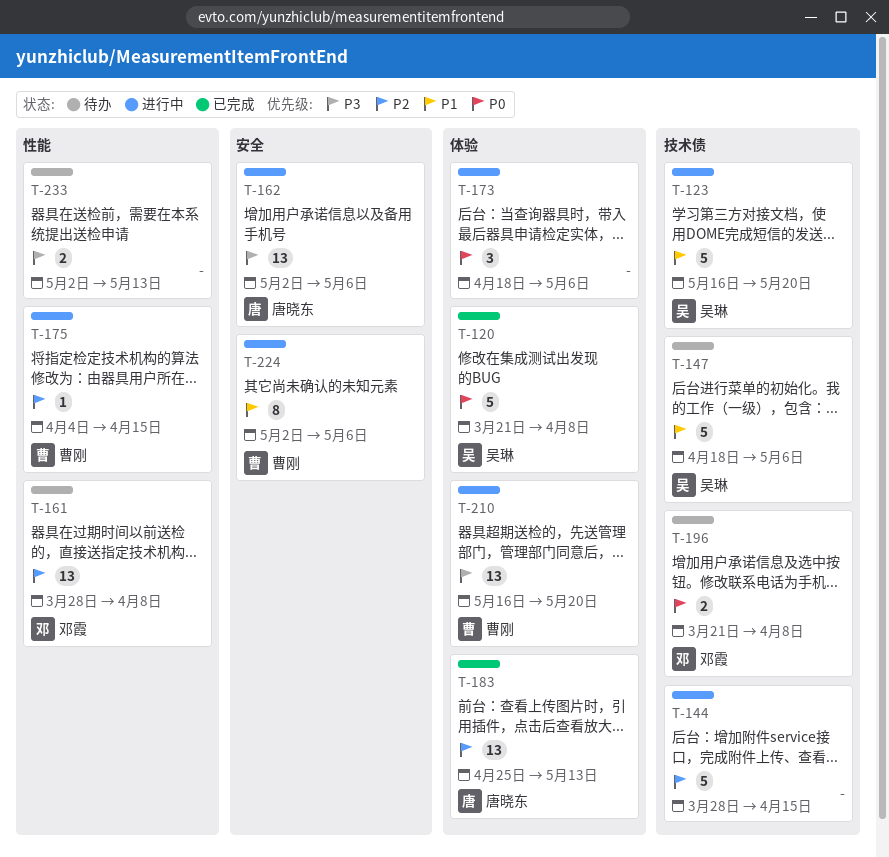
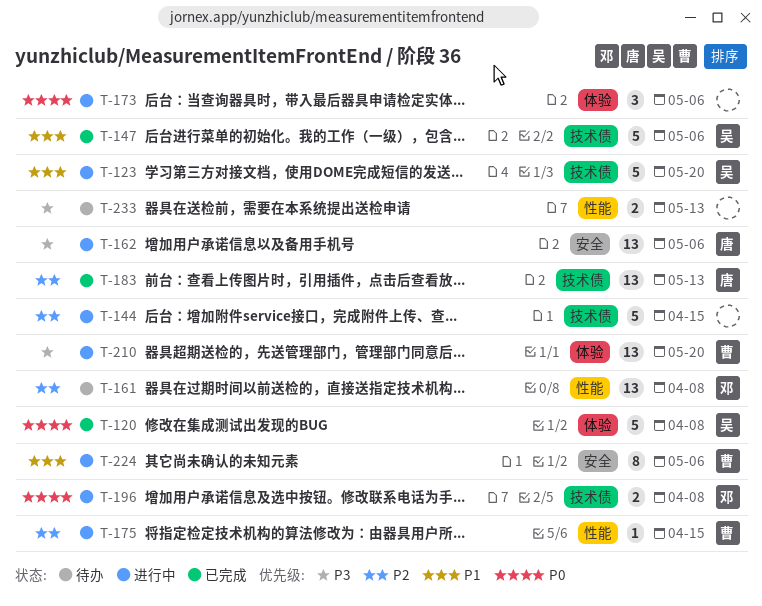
T-147, status: 待办 -> 已完成
T-183, label: 体验 -> 技术债
T-196, status: 待办 -> 进行中

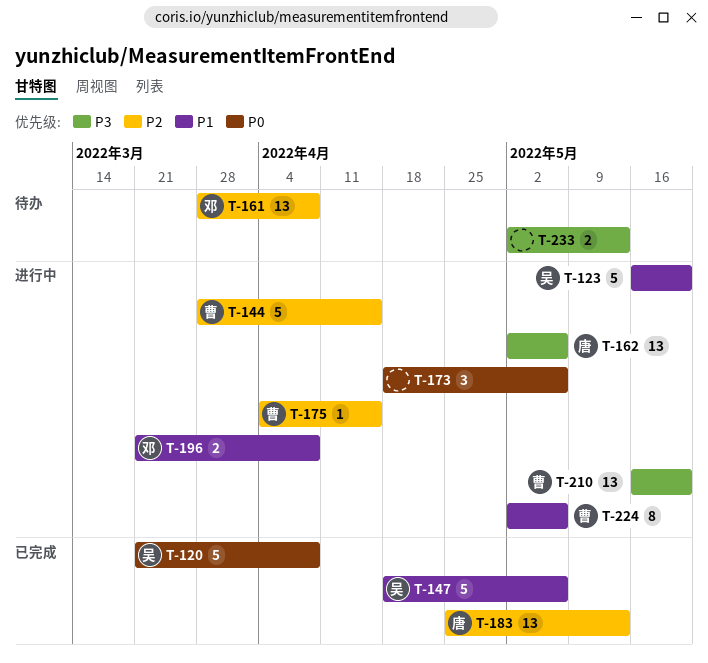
T-144, owner: none -> 曹
T-196, priority: P0 -> P1

